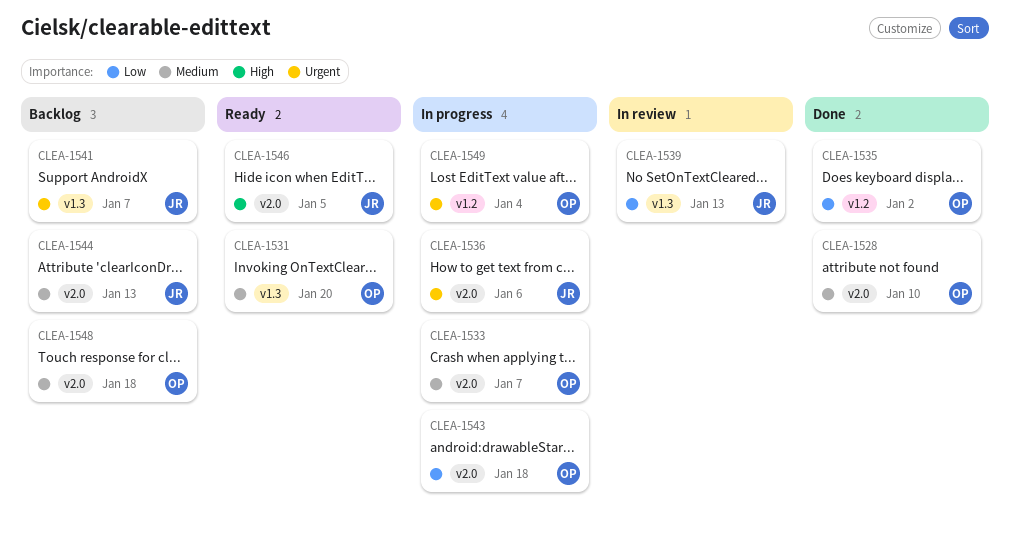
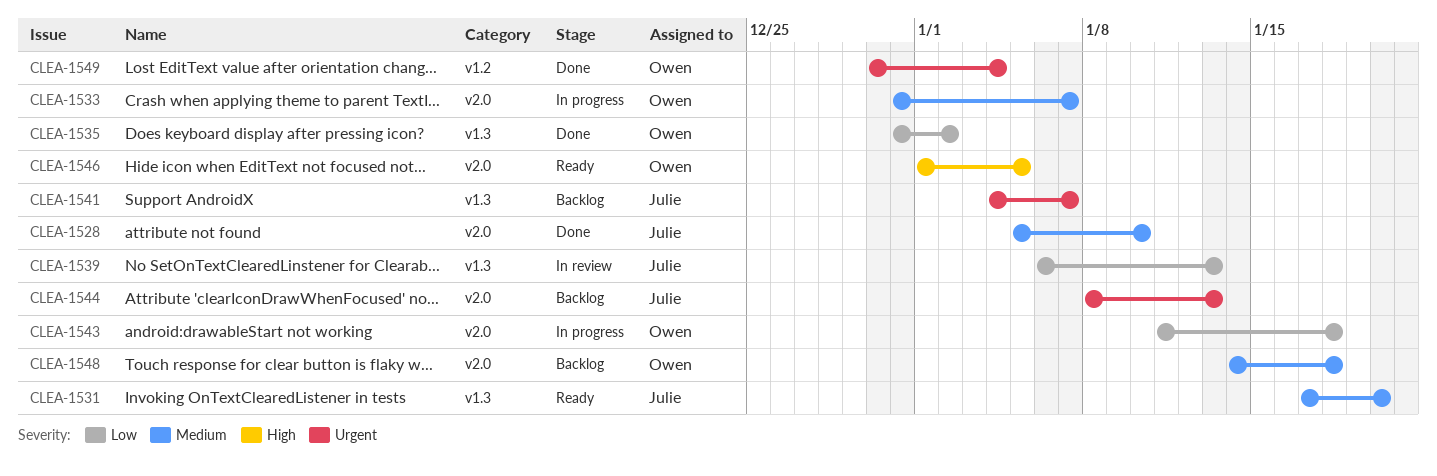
CLEA-1528, owner: Owen -> Julie
CLEA-1531, owner: Owen -> Julie
CLEA-1535, label: v1.2 -> v1.3
CLEA-1536: present -> none
CLEA-1544, priority: Medium -> Urgent
CLEA-1546, owner: Julie -> Owen
CLEA-1549, status: In progress -> Done

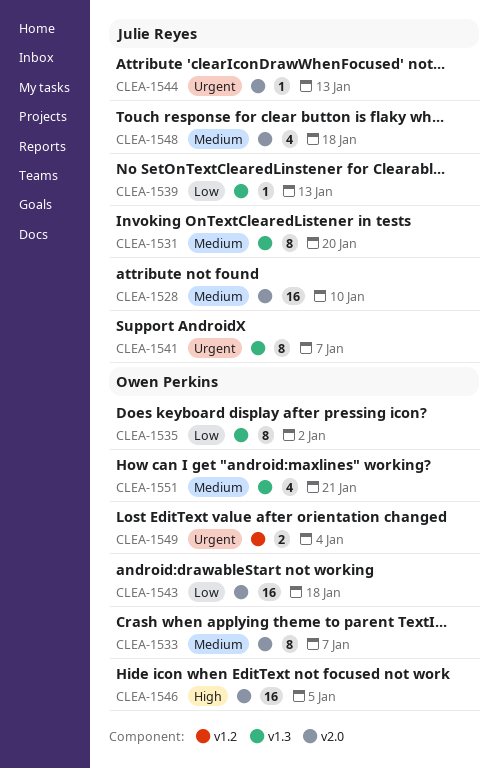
CLEA-1548, owner: Owen Perkins -> Julie Reyes
CLEA-1551: none -> present

